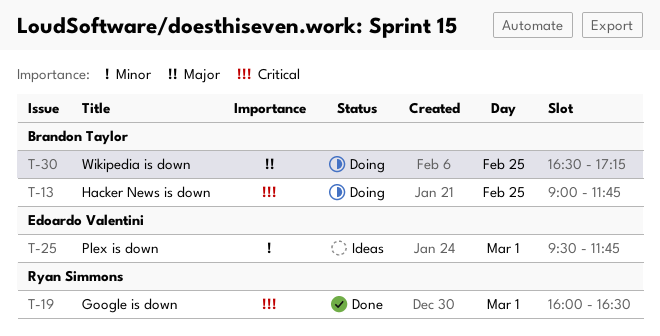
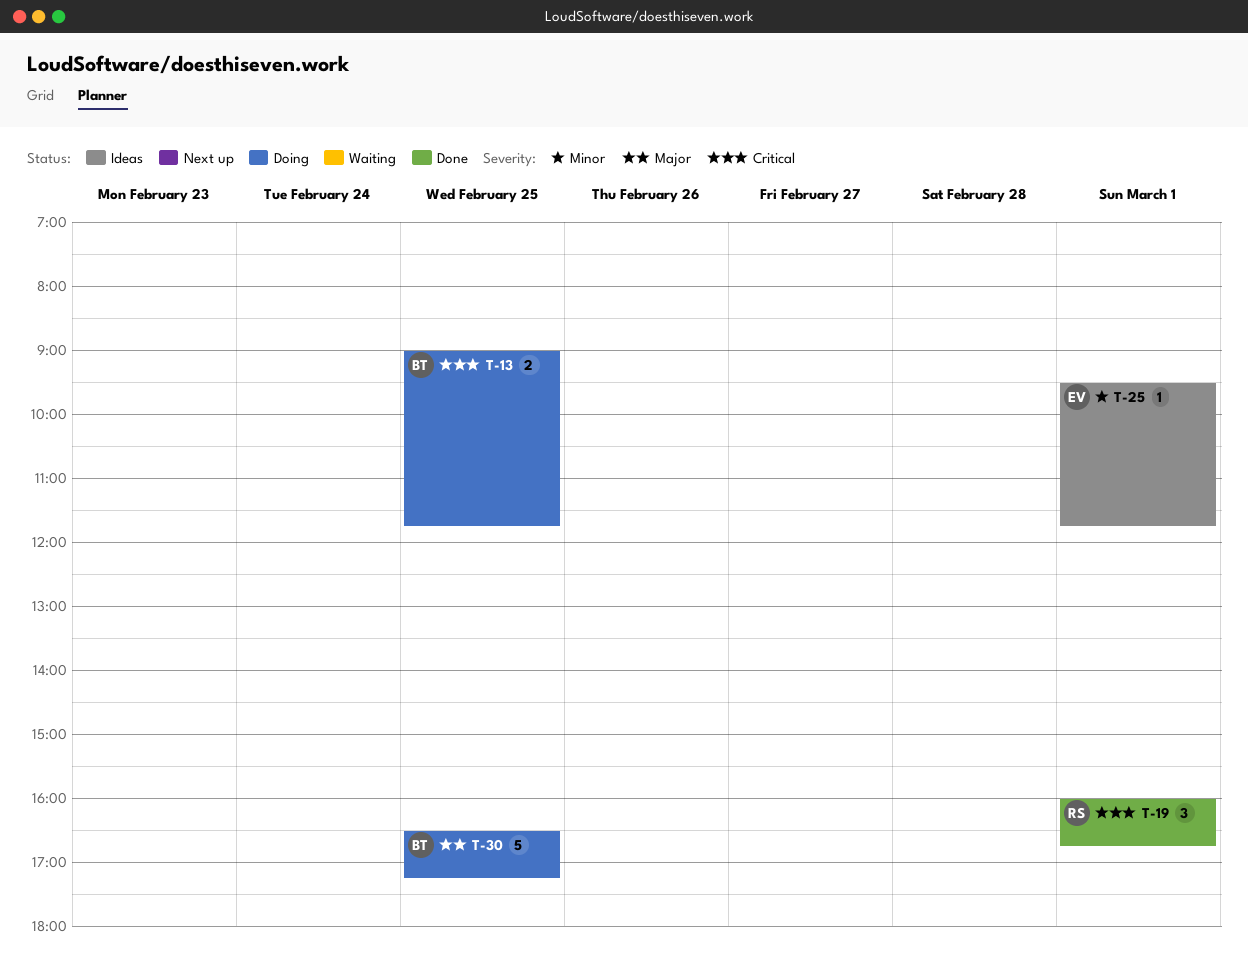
T-19, ends: 16:30 -> 16:45

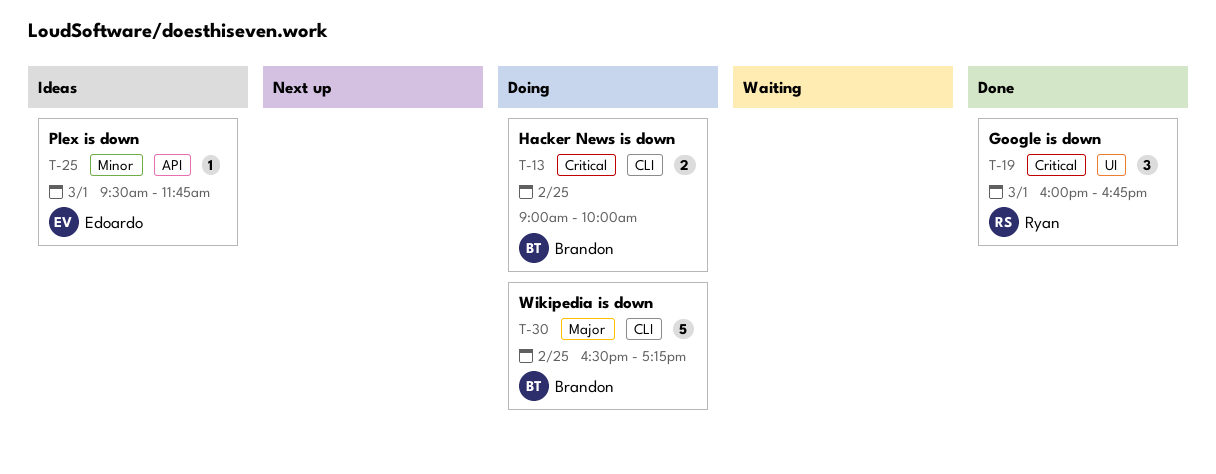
T-13, ends: 11:45 -> 10:00

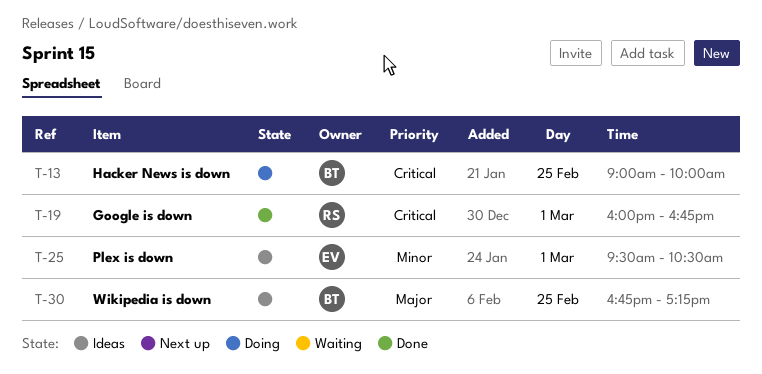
T-25, ends: 11:45 -> 10:30
T-30, status: Doing -> Ideas
T-30, begins: 16:30 -> 16:45

